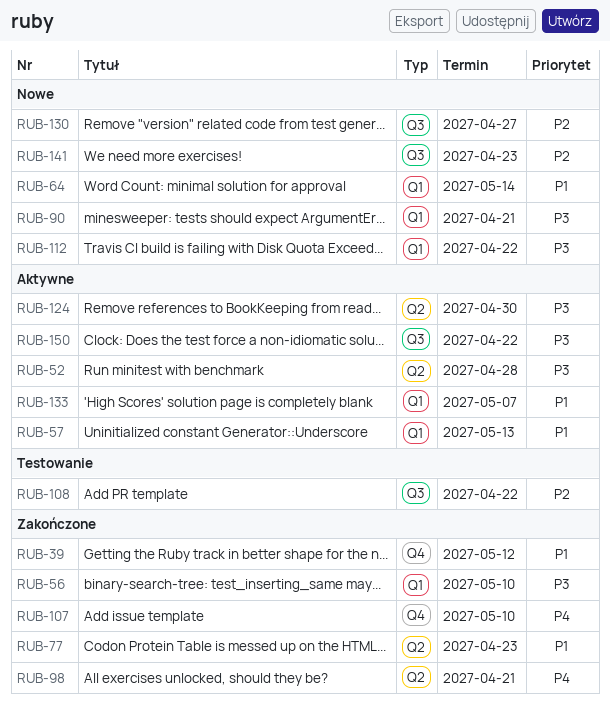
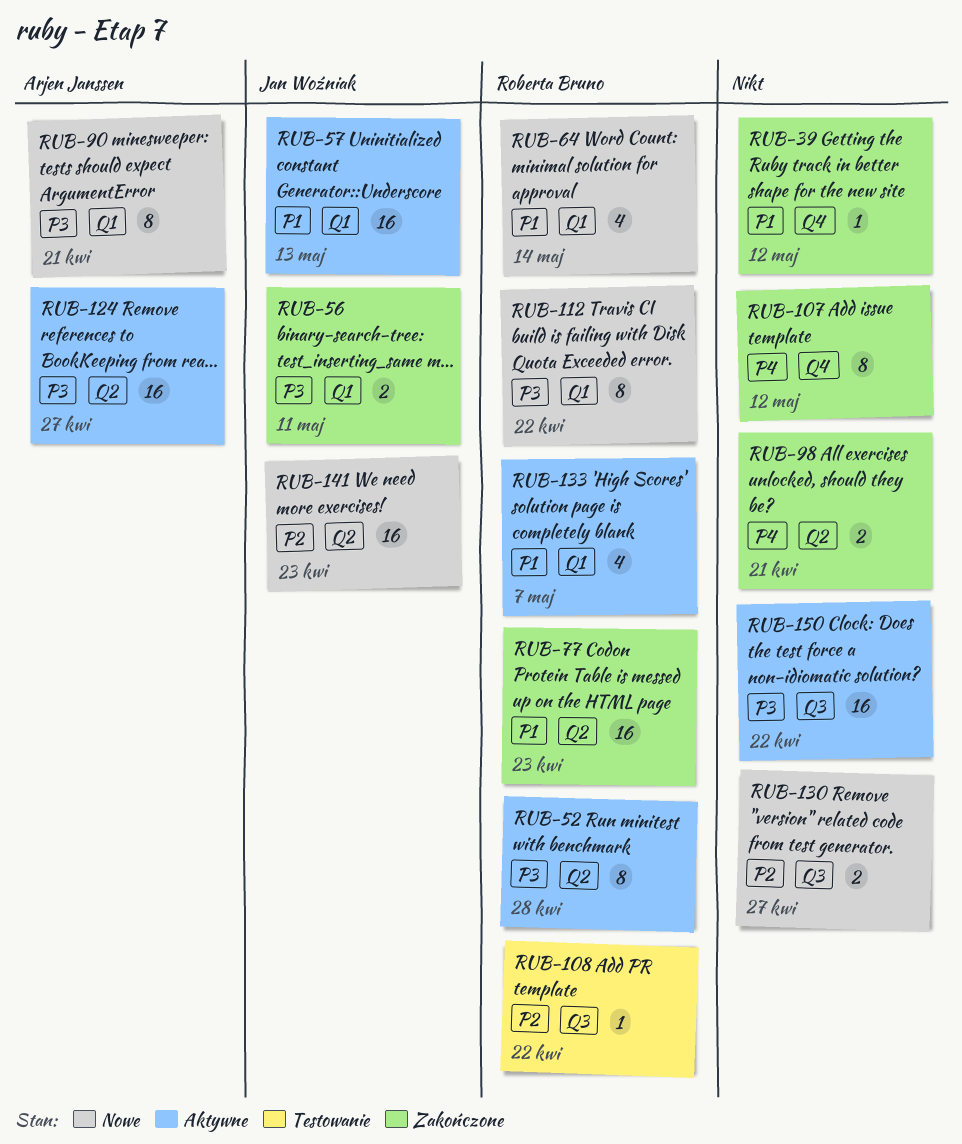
RUB-56, due: May 10 -> May 11
RUB-107, due: May 10 -> May 12
RUB-124, due: Apr 30 -> Apr 27
RUB-141, label: Q3 -> Q2

